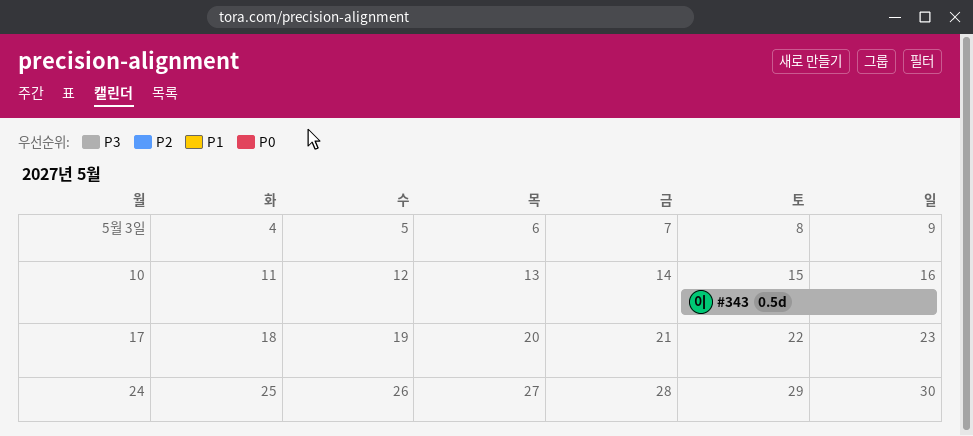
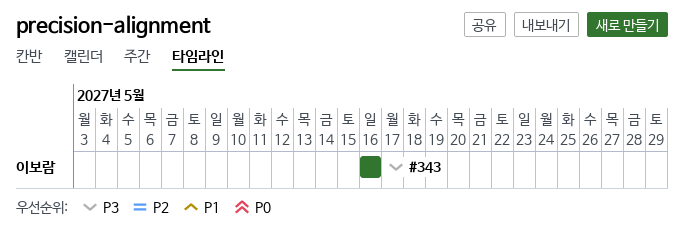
#343, start: May 15 -> May 16

